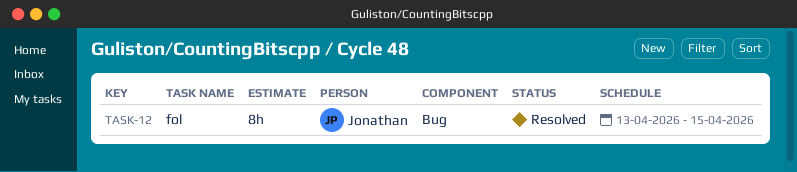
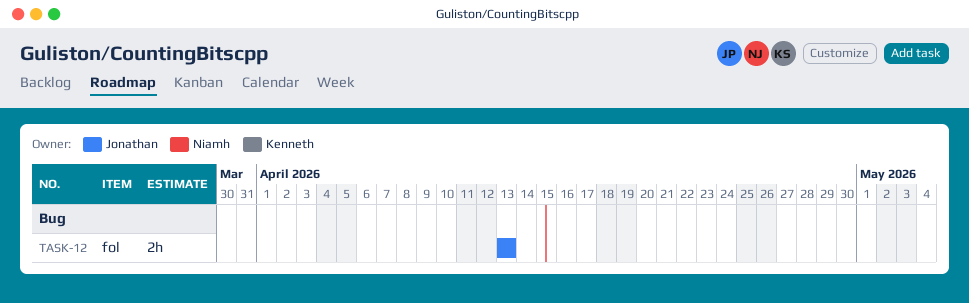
TASK-12, estimate: 8h -> 2h
TASK-12, due: Apr 15 -> Apr 13

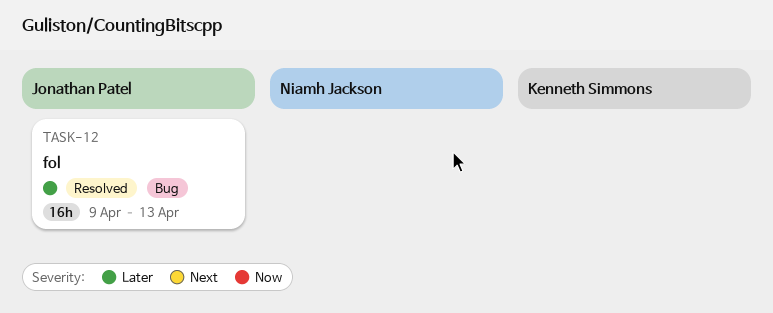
TASK-12, estimate: 2h -> 16h
TASK-12, start: Apr 13 -> Apr 9

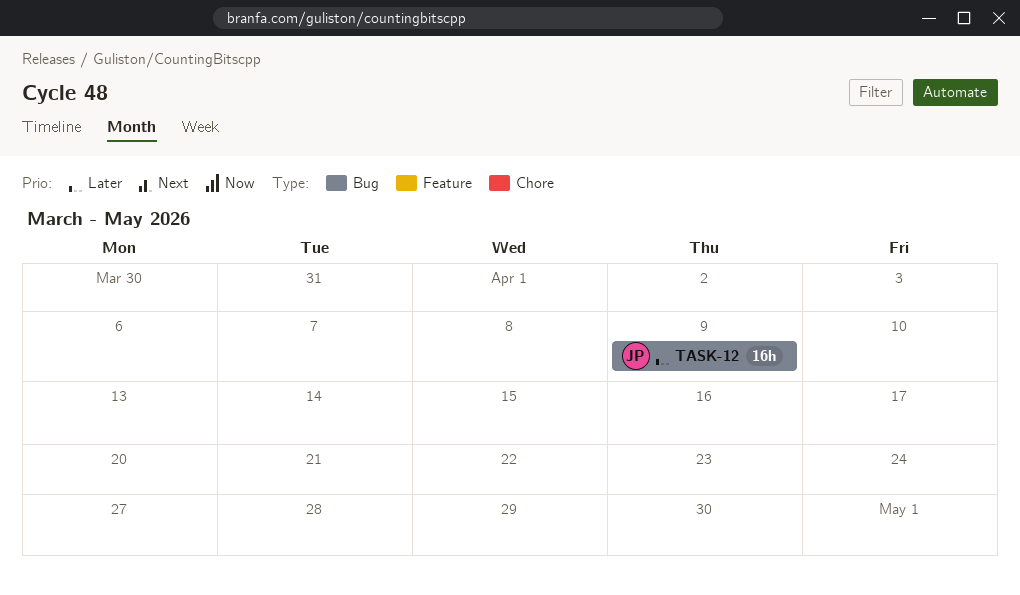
TASK-12, due: Apr 13 -> Apr 9

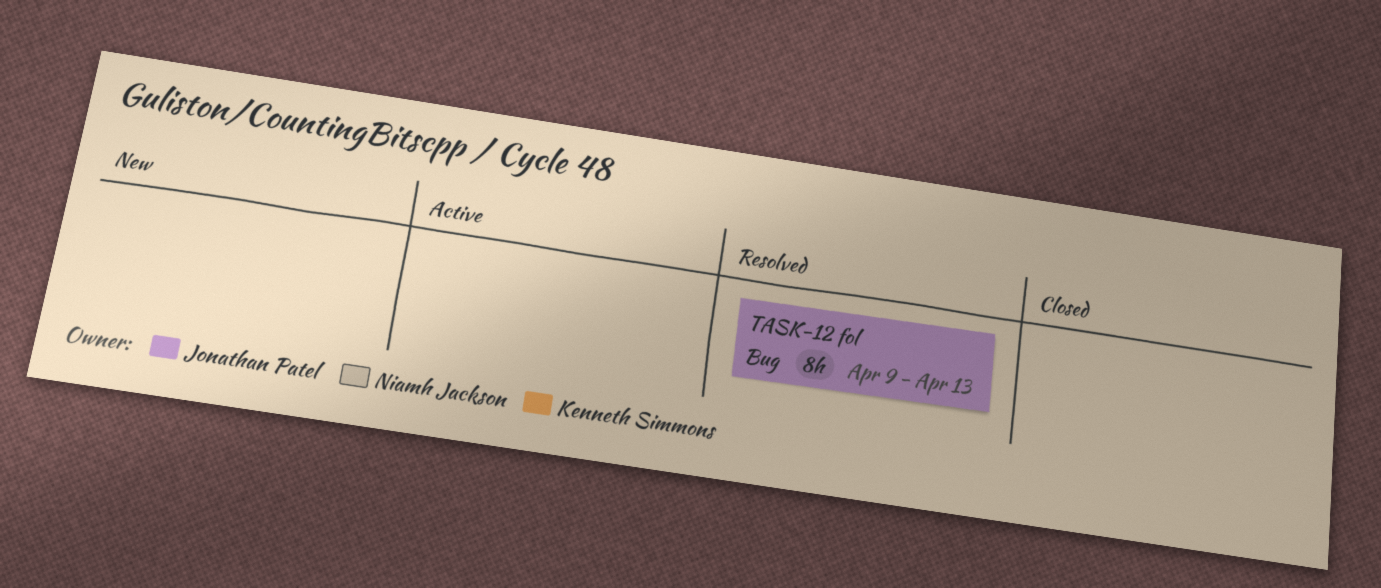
TASK-12, estimate: 16h -> 8h
TASK-12, due: Apr 9 -> Apr 13

